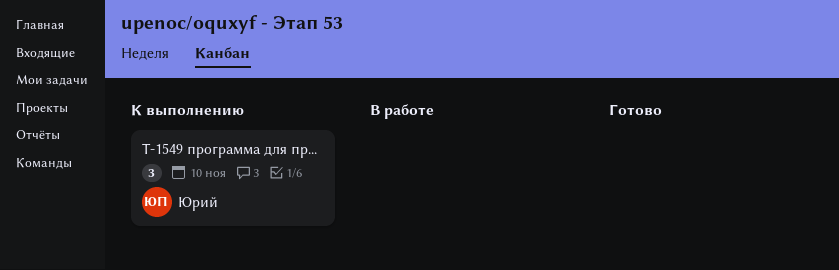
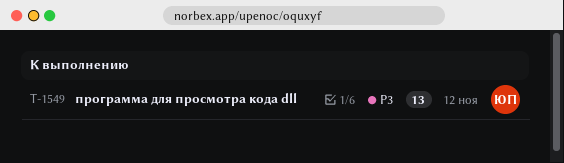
T-1549, estimate: 3 -> 13
T-1549, due: Nov 10 -> Nov 12

